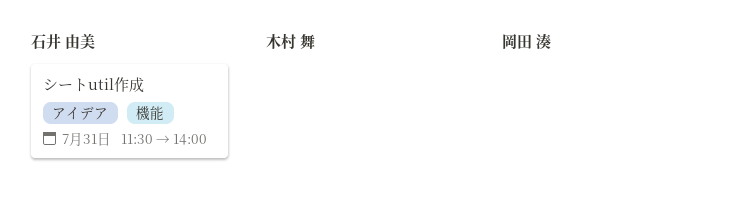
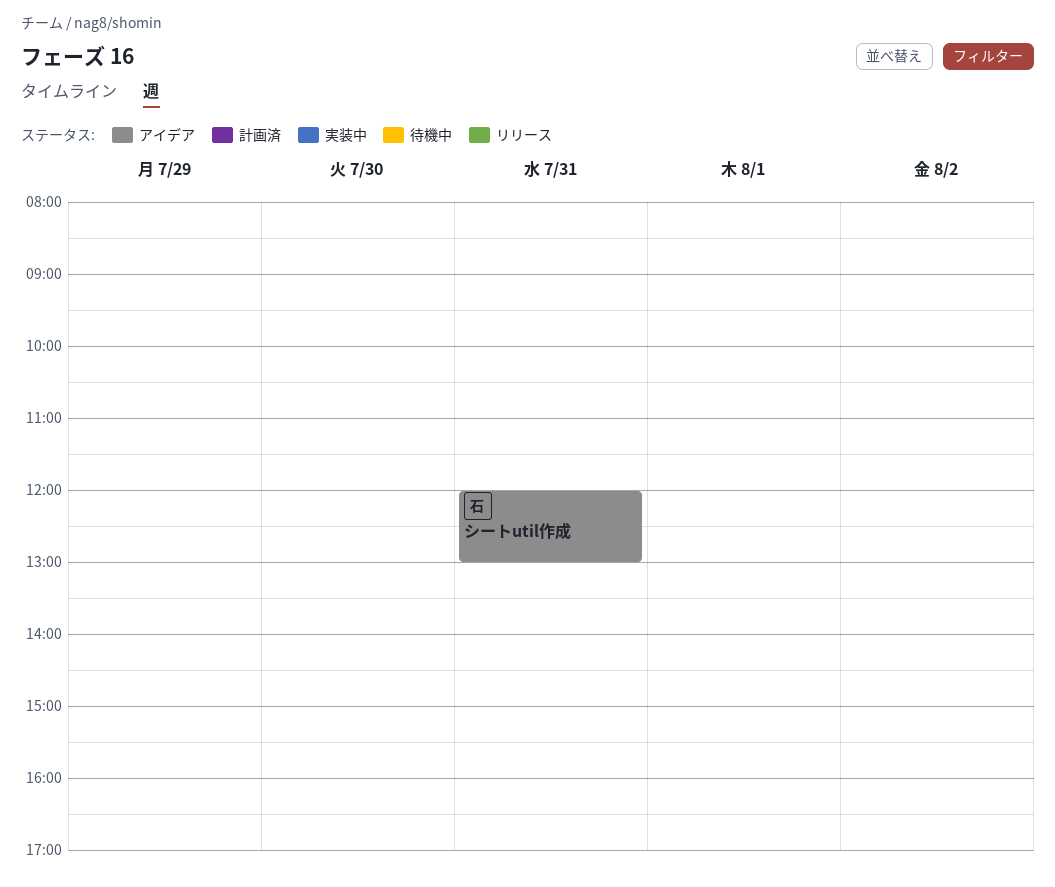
シートutil作成, begins: 11:30 -> 12:00
シートutil作成, ends: 14:00 -> 13:00

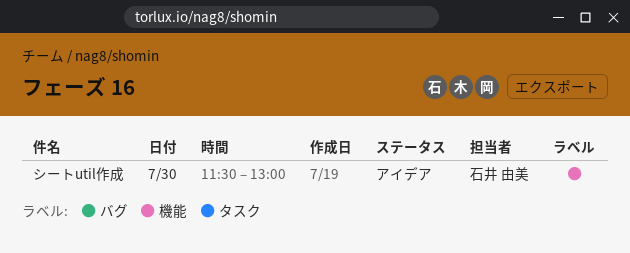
シートutil作成, day: Jul 31 -> Jul 30
シートutil作成, begins: 12:00 -> 11:30

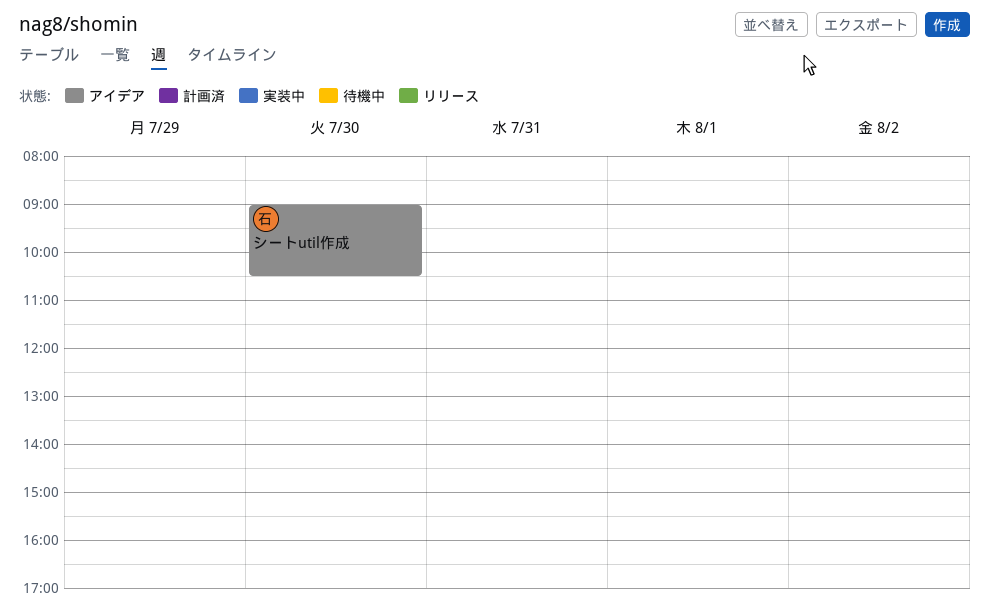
シートutil作成, begins: 11:30 -> 09:00
シートutil作成, ends: 13:00 -> 10:30

